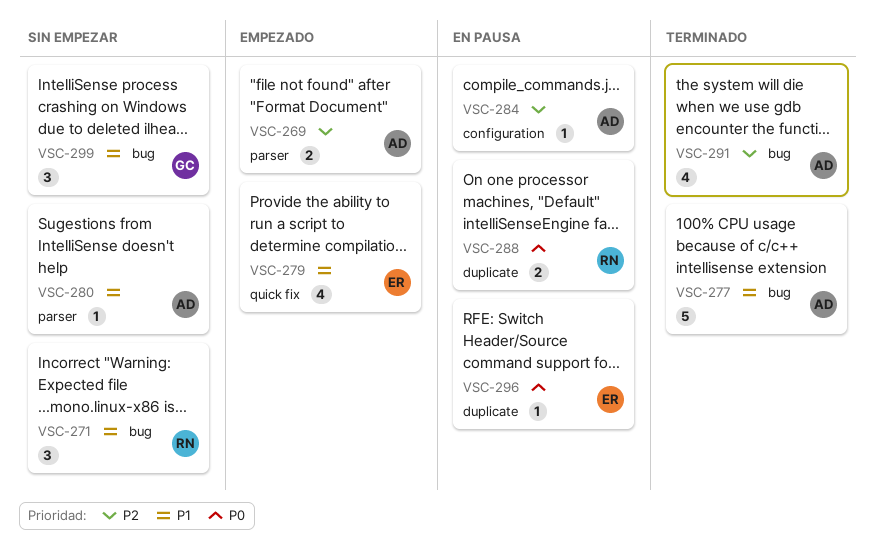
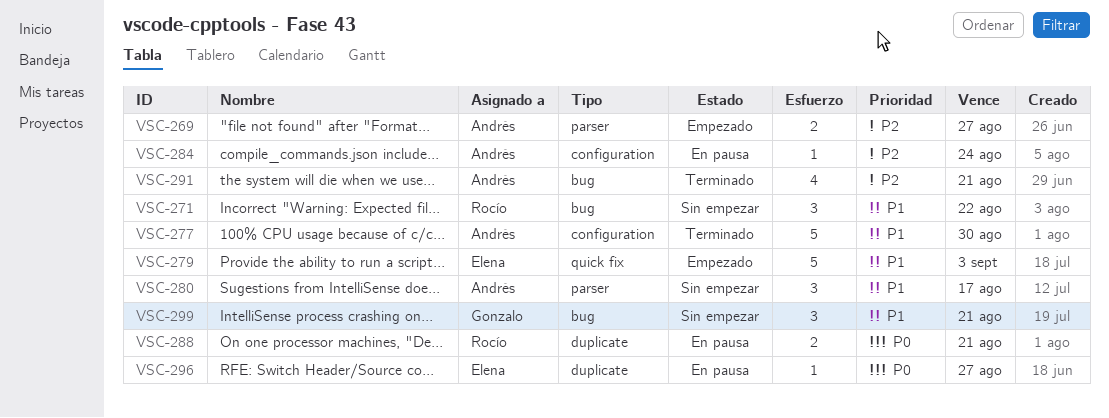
VSC-277, label: bug -> configuration
VSC-279, estimate: 4 -> 5
VSC-280, estimate: 1 -> 3

